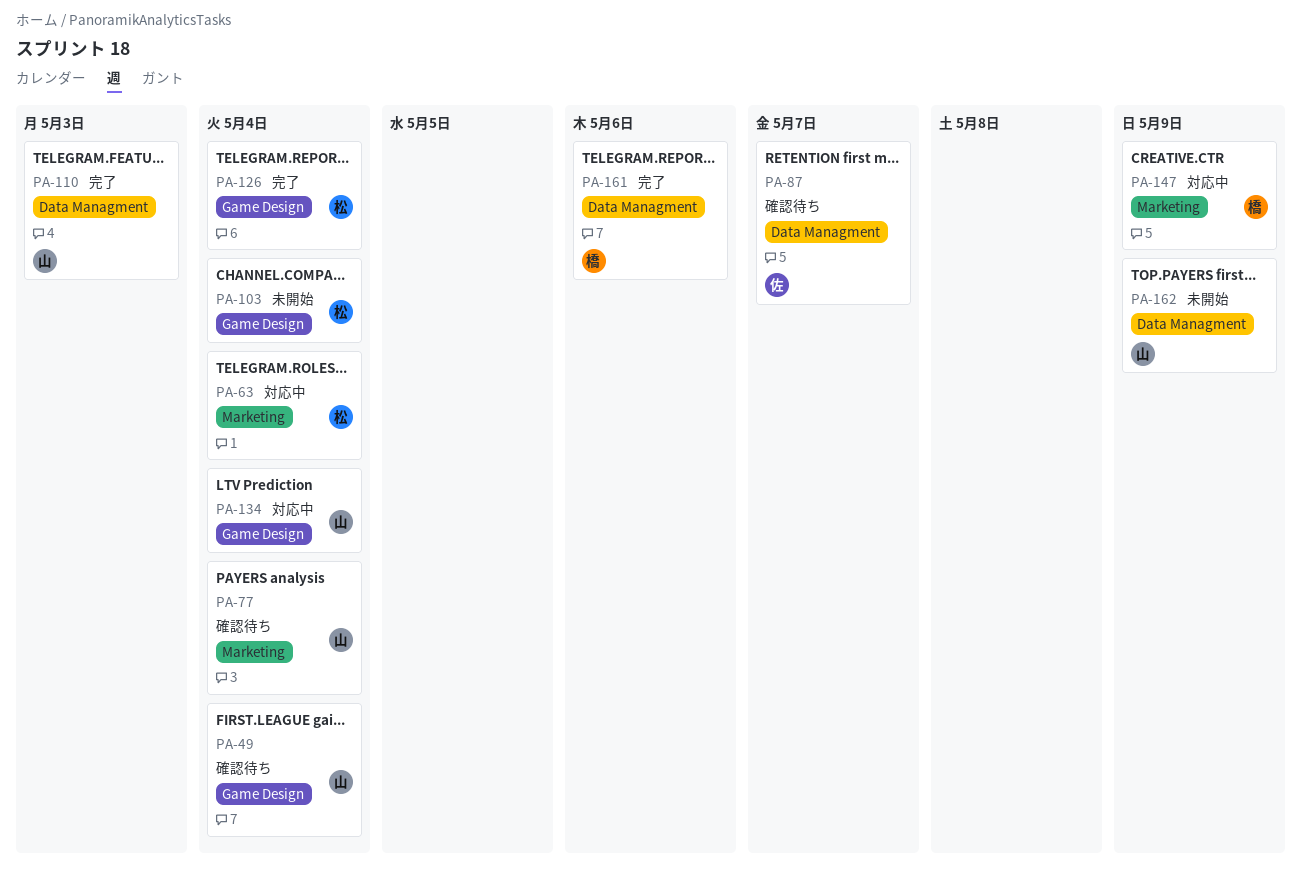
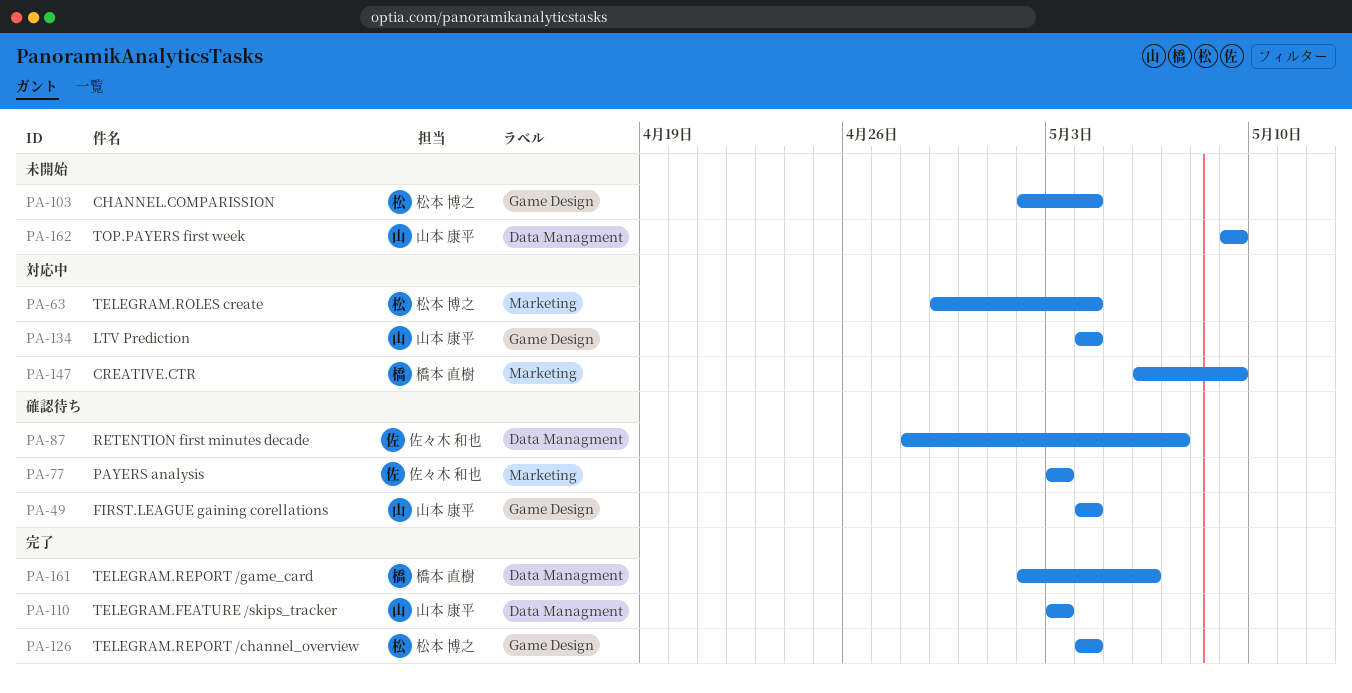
PA-77, owner: 山本 康平 -> 佐々木 和也
PA-77, due: May 4 -> May 3

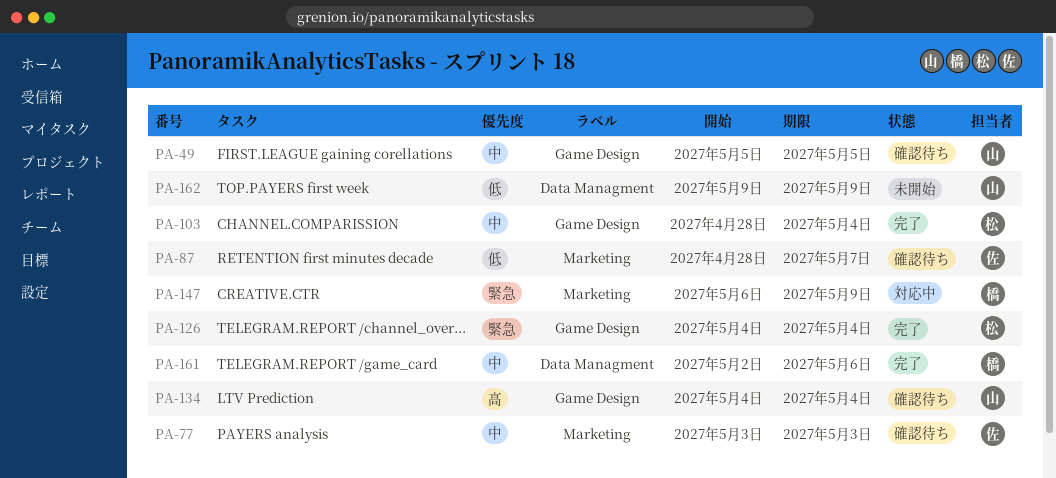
PA-49, start: May 4 -> May 5
PA-49, due: May 4 -> May 5
PA-63: present -> none
PA-87, label: Data Managment -> Marketing
PA-103, status: 未開始 -> 完了
PA-103, start: May 2 -> Apr 28
PA-110: present -> none
PA-134, status: 対応中 -> 確認待ち

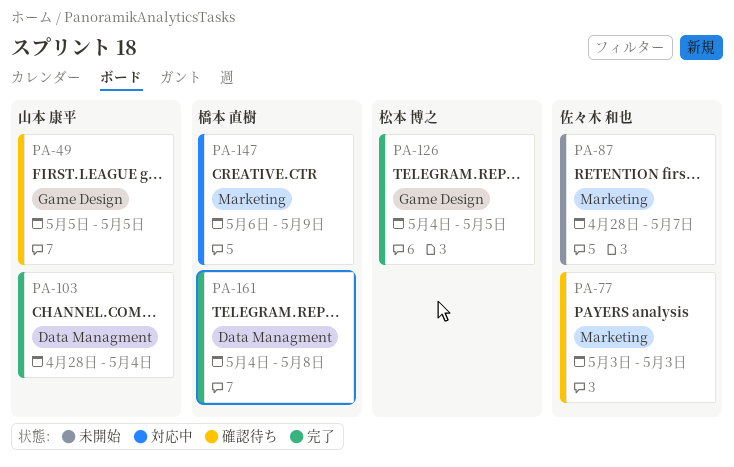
PA-87, status: 確認待ち -> 未開始
PA-103, owner: 松本 博之 -> 山本 康平
PA-103, label: Game Design -> Data Managment
PA-126, due: May 4 -> May 5
PA-134: present -> none
PA-161, start: May 2 -> May 4
PA-161, due: May 6 -> May 8
PA-162: present -> none

